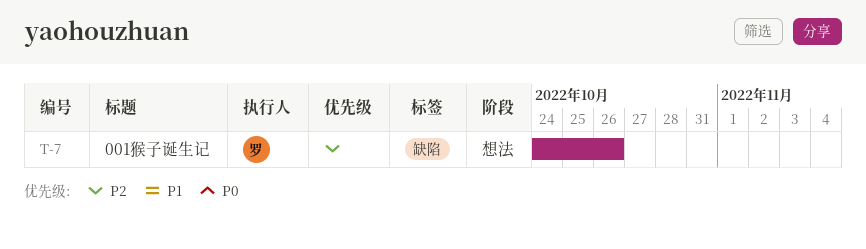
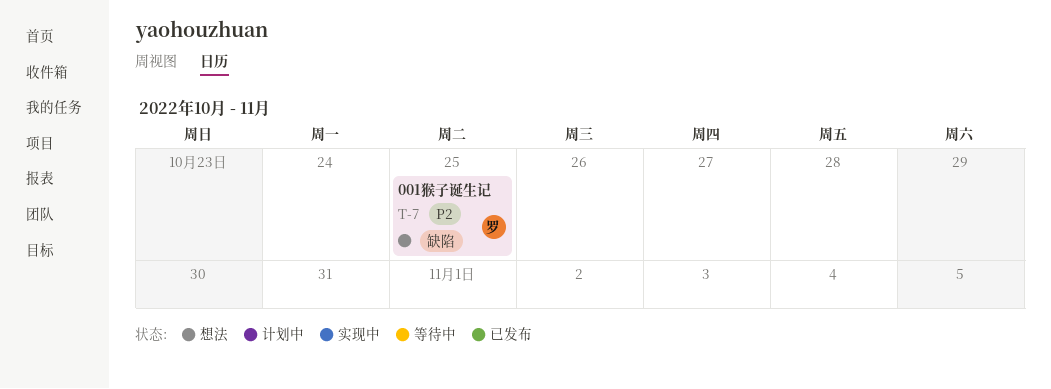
T-7, due: Oct 26 -> Oct 25

